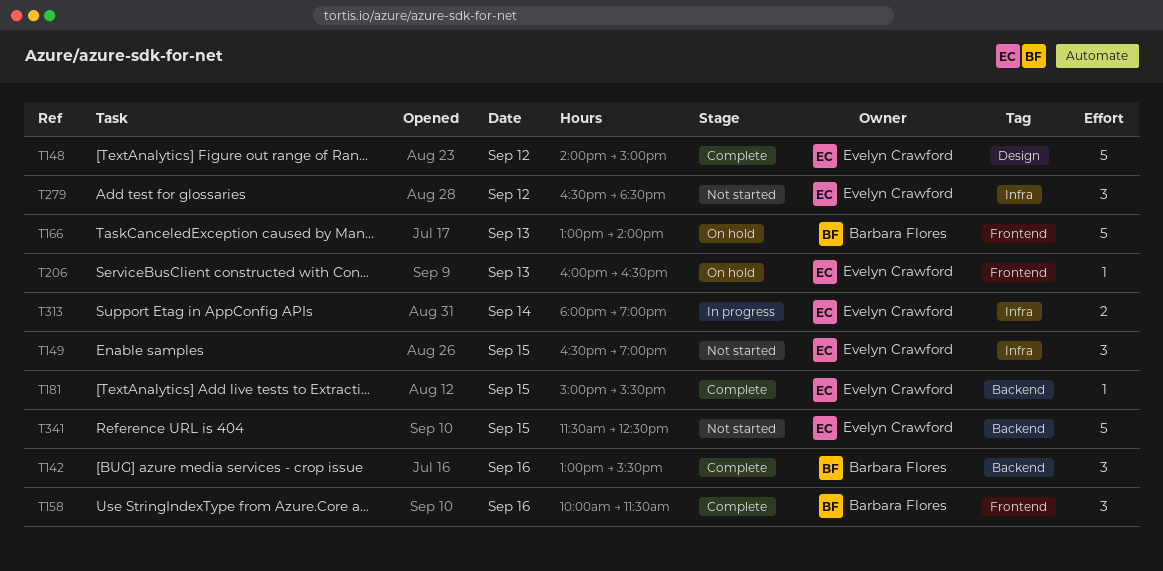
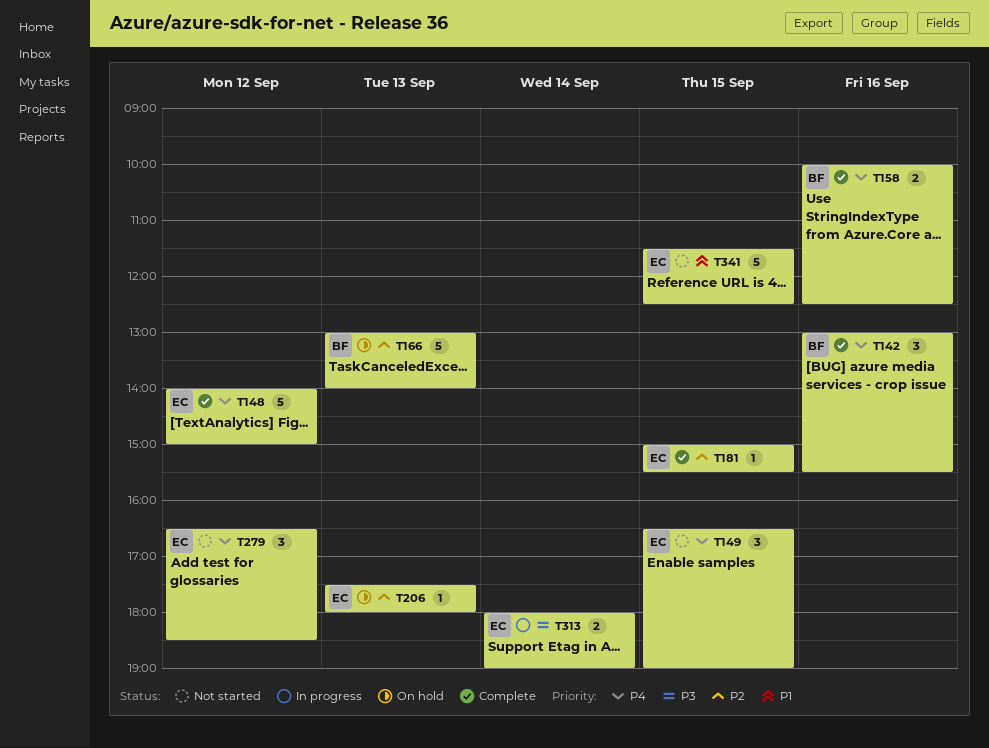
T158, estimate: 3 -> 2
T158, ends: 11:30 -> 12:30
T206, begins: 16:00 -> 17:30
T206, ends: 16:30 -> 18:00

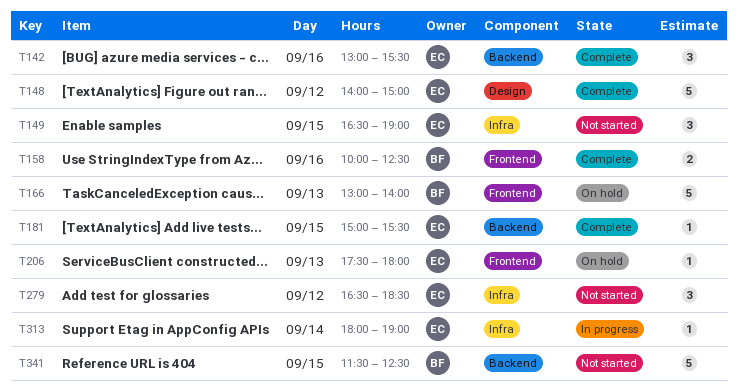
T142, owner: BF -> EC
T313, estimate: 2 -> 1
T341, owner: EC -> BF

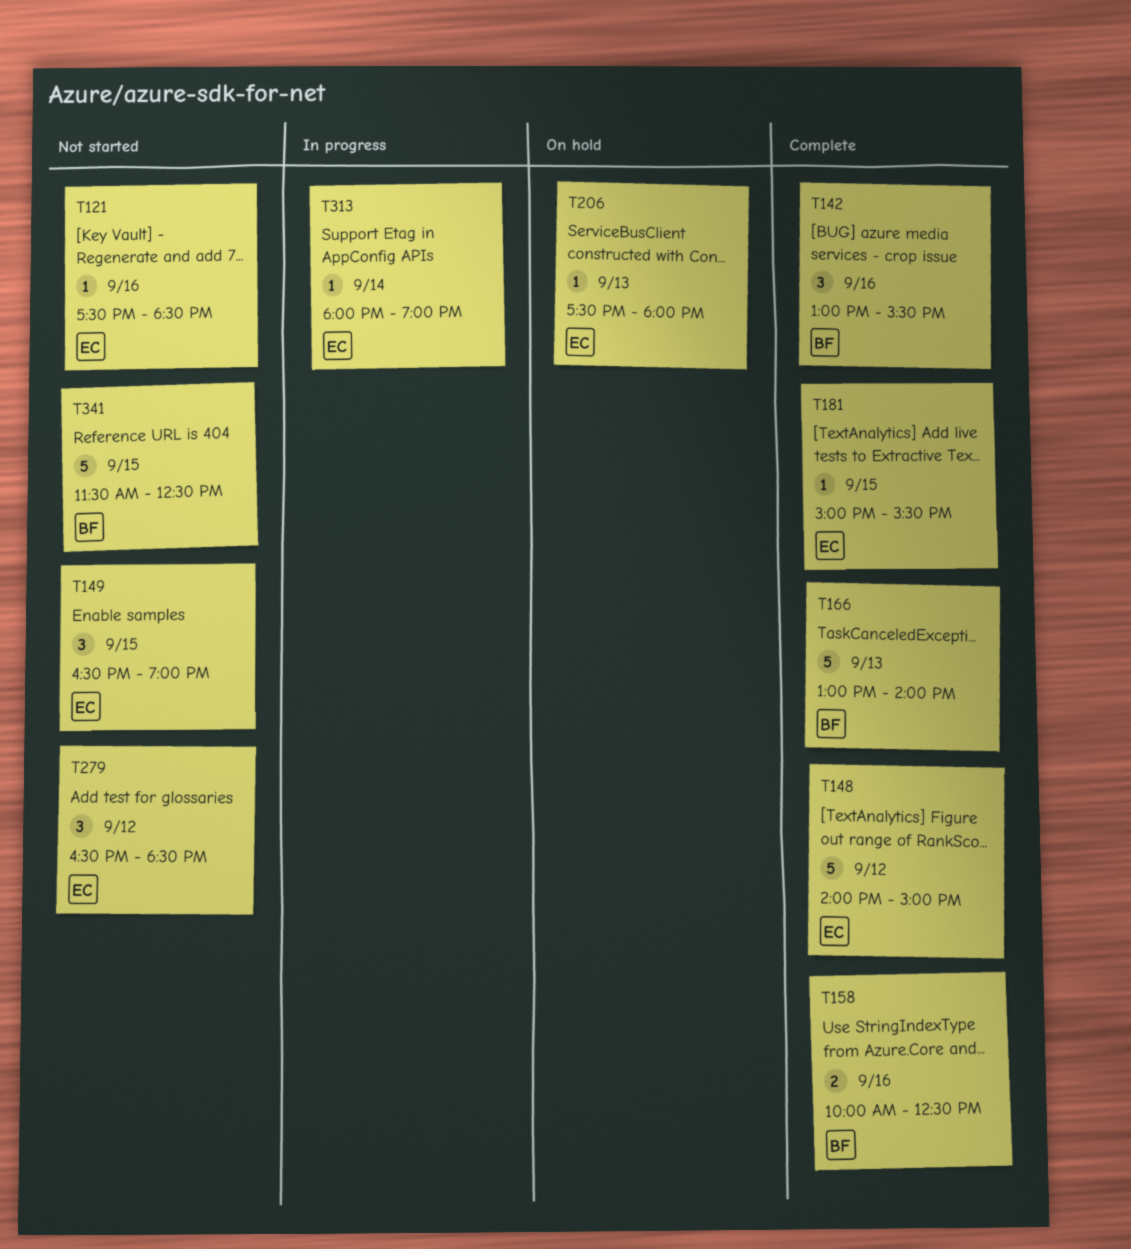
T121: none -> present
T142, owner: EC -> BF
T166, status: On hold -> Complete

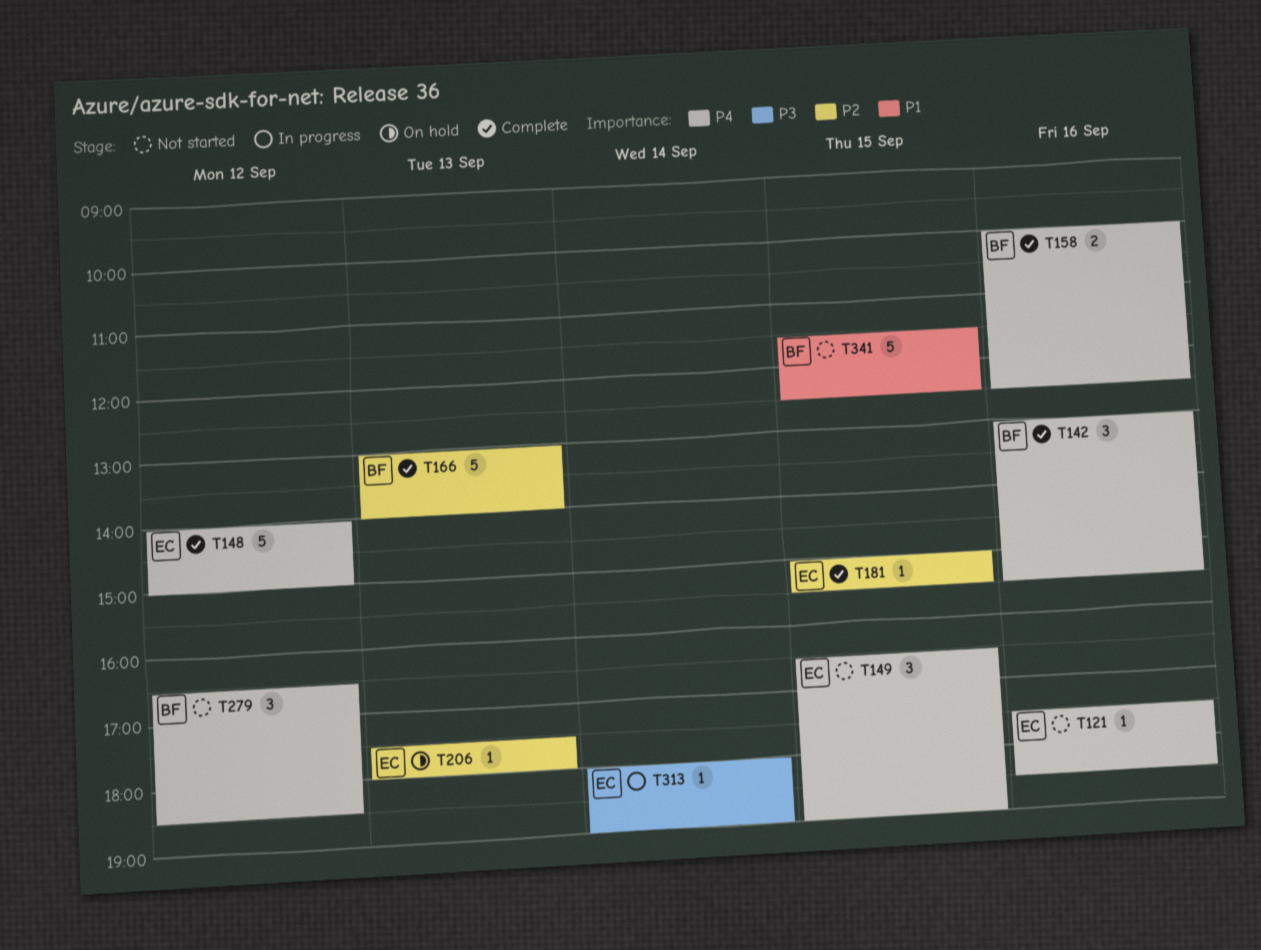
T279, owner: EC -> BF

